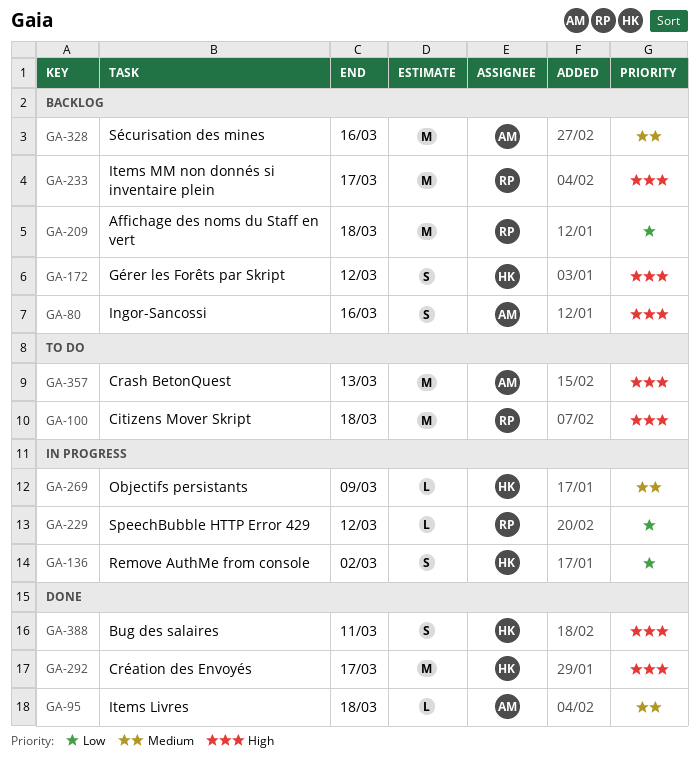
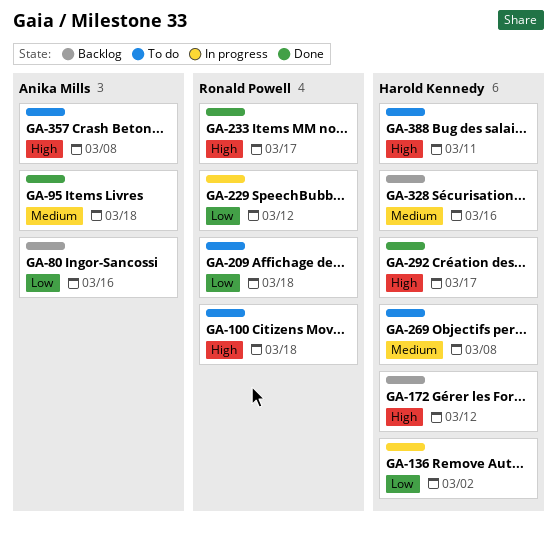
GA-80, priority: High -> Low
GA-209, status: Backlog -> To do
GA-233, status: Backlog -> Done
GA-269, status: In progress -> To do
GA-269, due: Mar 9 -> Mar 8
GA-328, owner: Anika Mills -> Harold Kennedy
GA-357, due: Mar 13 -> Mar 8
GA-388, status: Done -> To do

